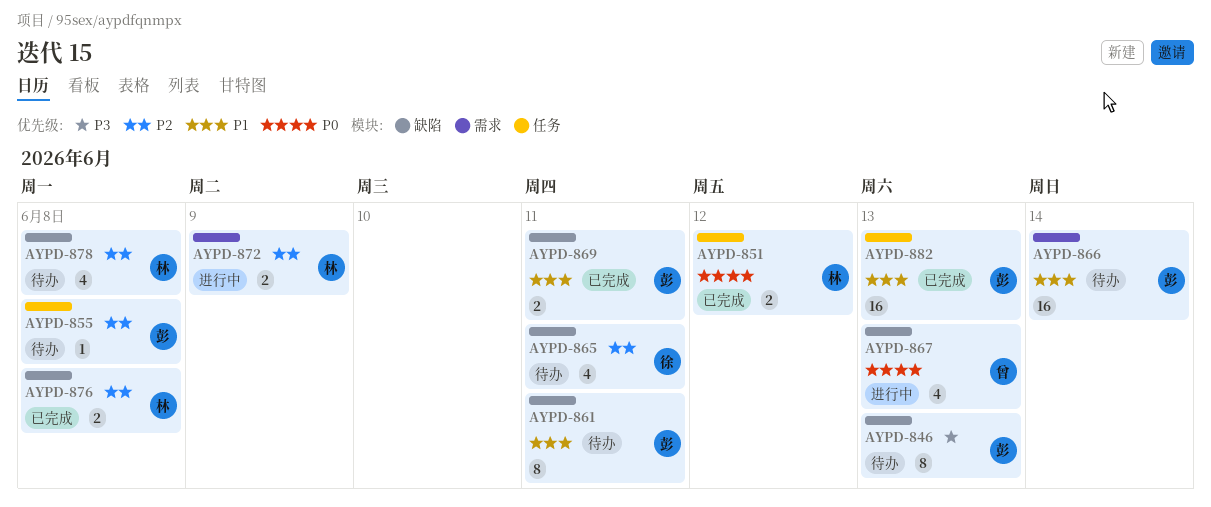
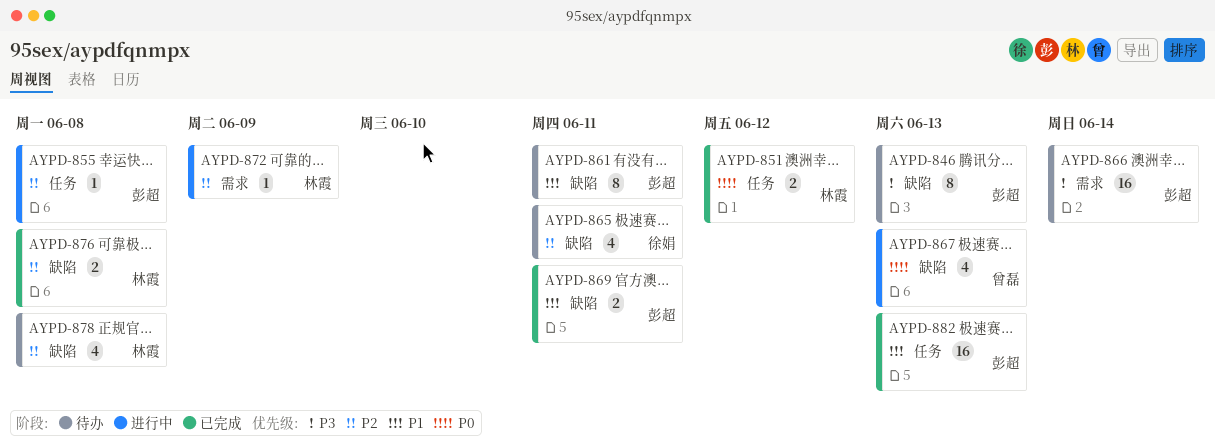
AYPD-855, status: 待办 -> 进行中
AYPD-866, priority: P1 -> P3
AYPD-872, estimate: 2 -> 1

